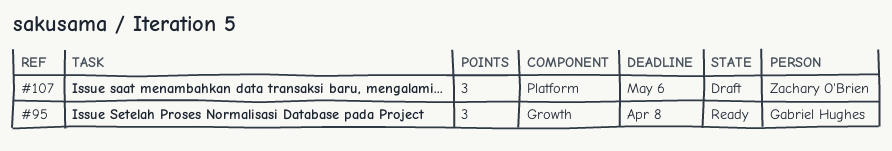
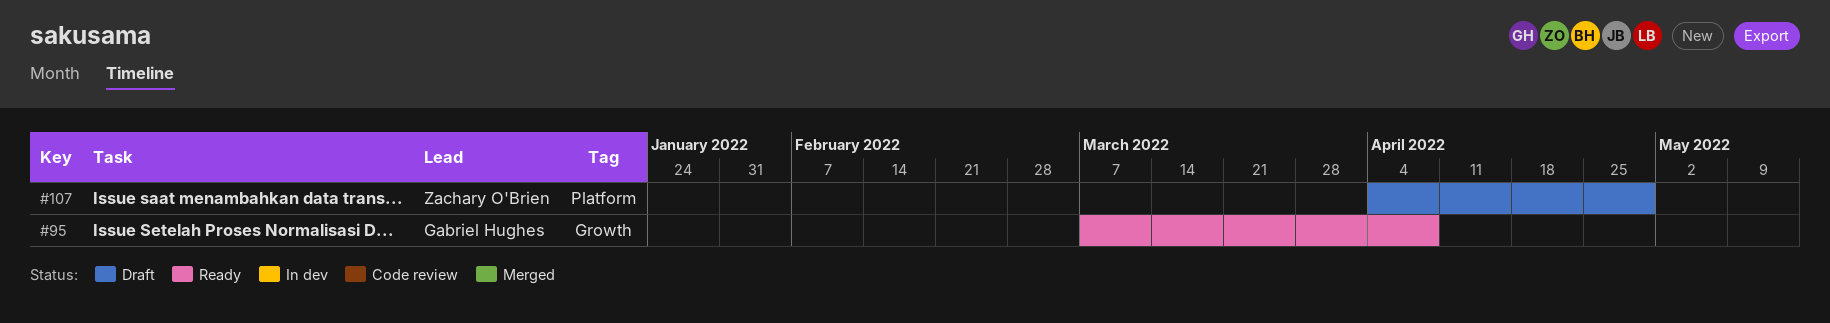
#107, due: May 6 -> Apr 29

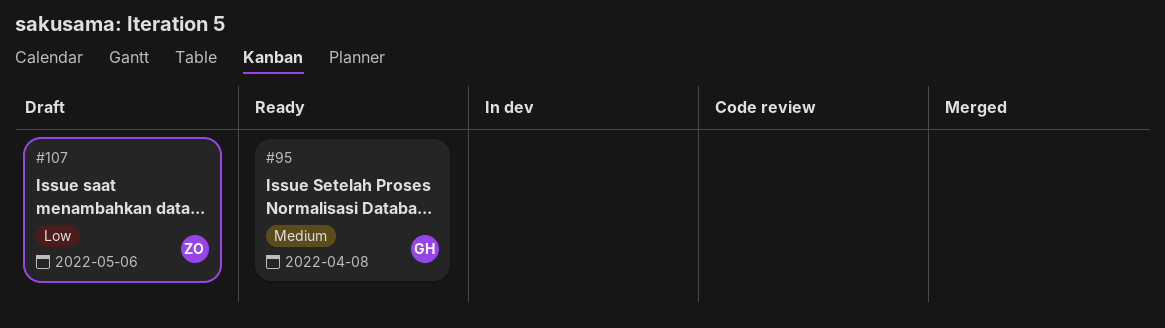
#107, due: Apr 29 -> May 6

